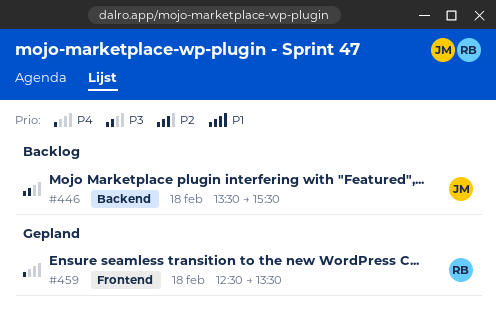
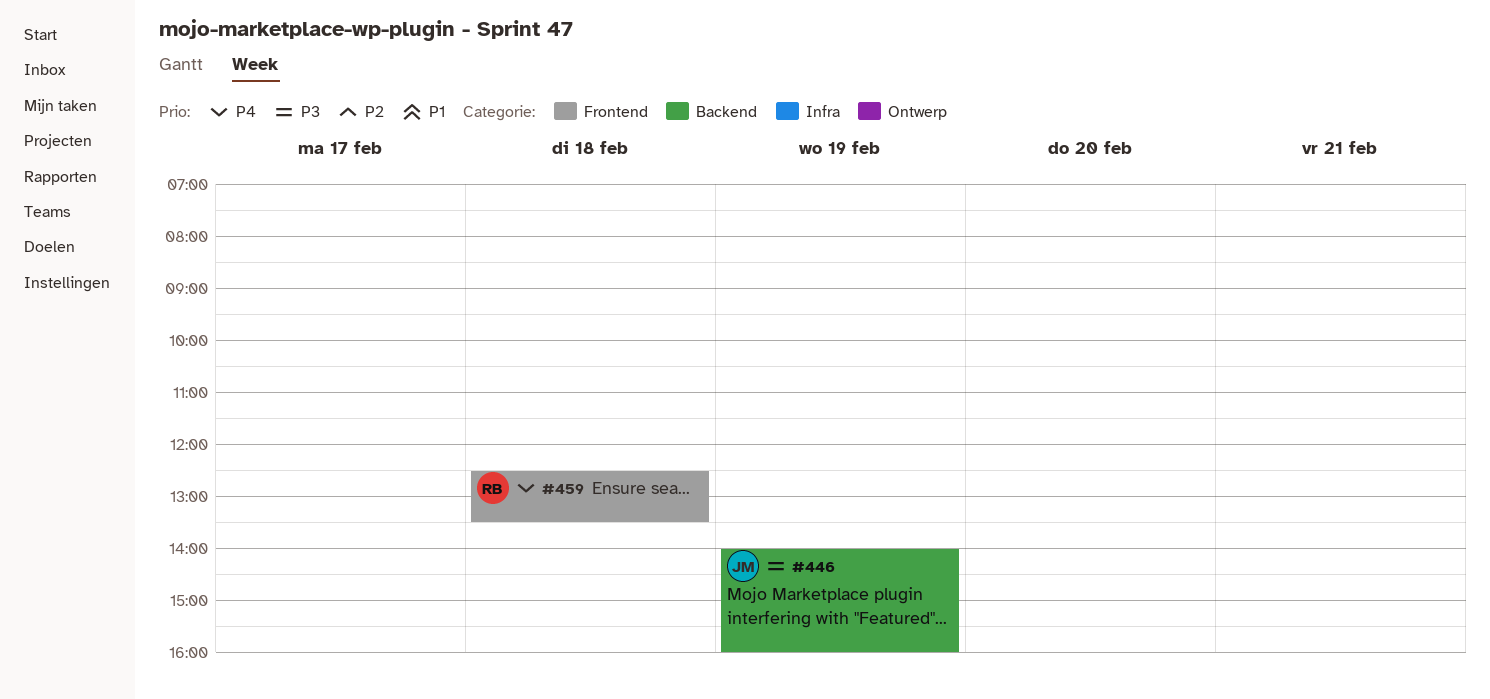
#446, day: Feb 18 -> Feb 19
#446, begins: 13:30 -> 14:00
#446, ends: 15:30 -> 16:00

